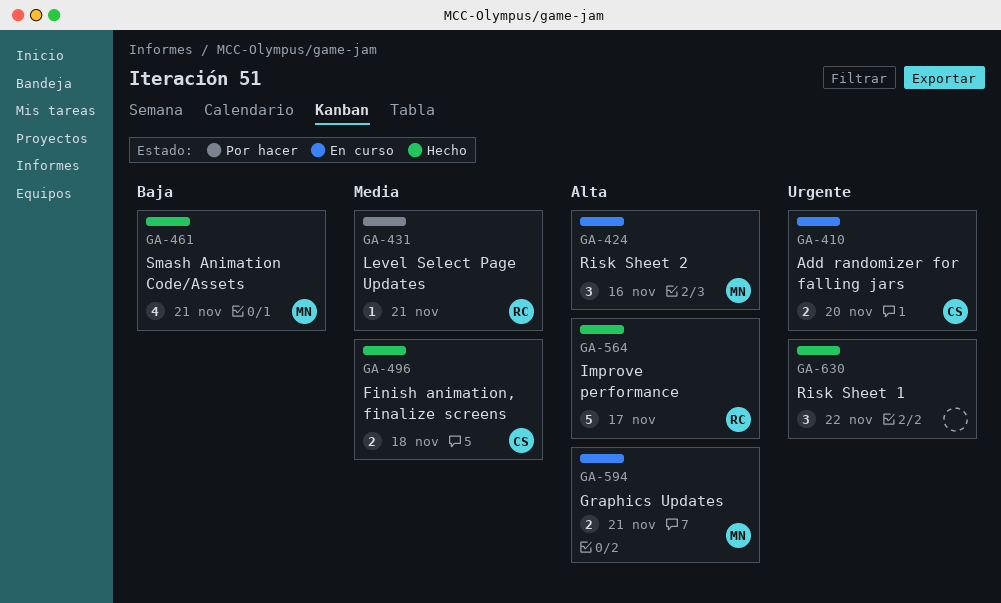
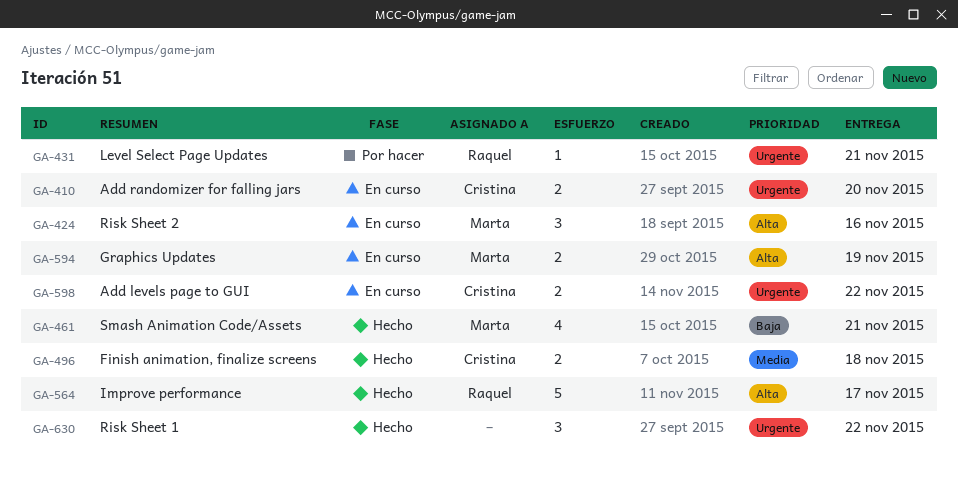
GA-431, priority: Media -> Urgente
GA-594, due: Nov 21 -> Nov 19
GA-598: none -> present

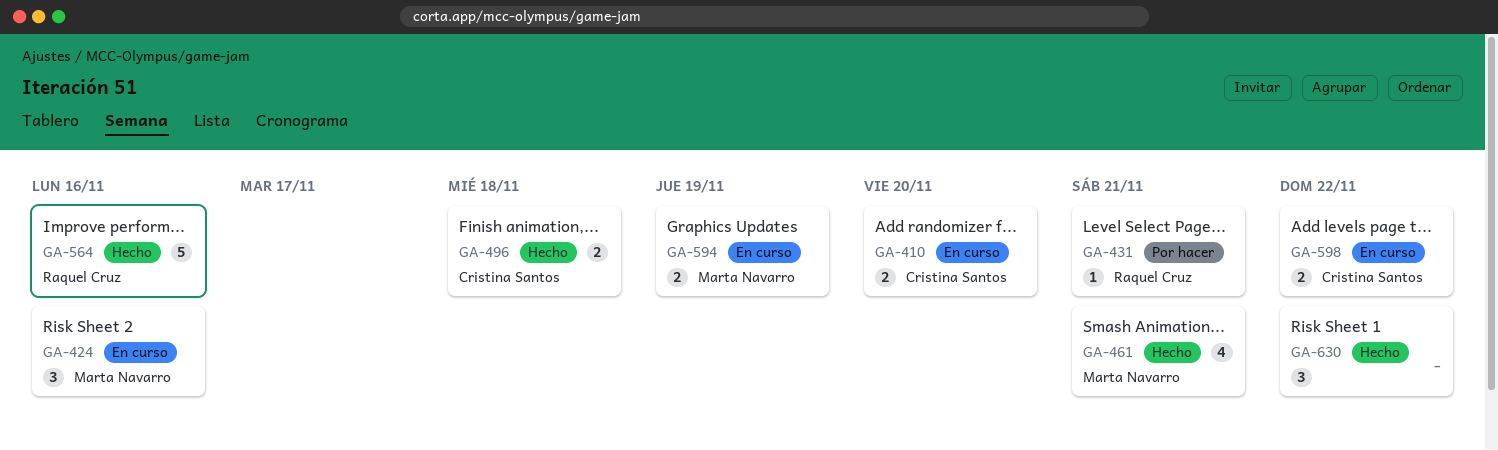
GA-564, due: Nov 17 -> Nov 16

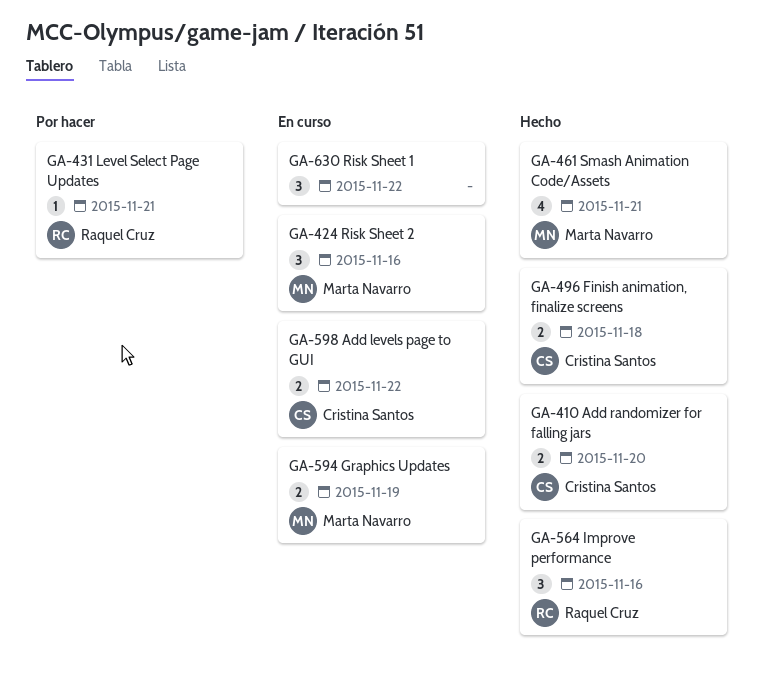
GA-410, status: En curso -> Hecho
GA-564, estimate: 5 -> 3
GA-630, status: Hecho -> En curso

